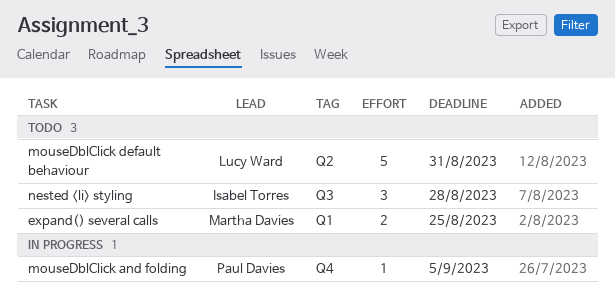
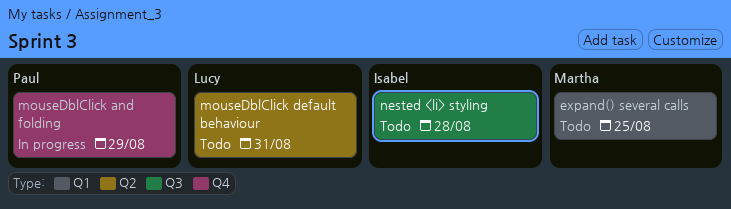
mouseDblClick and folding, due: Sep 5 -> Aug 29

